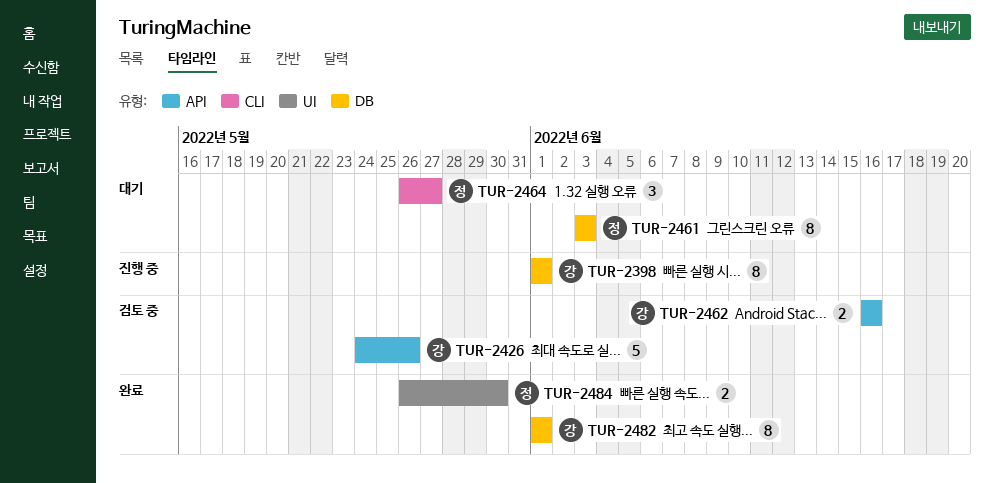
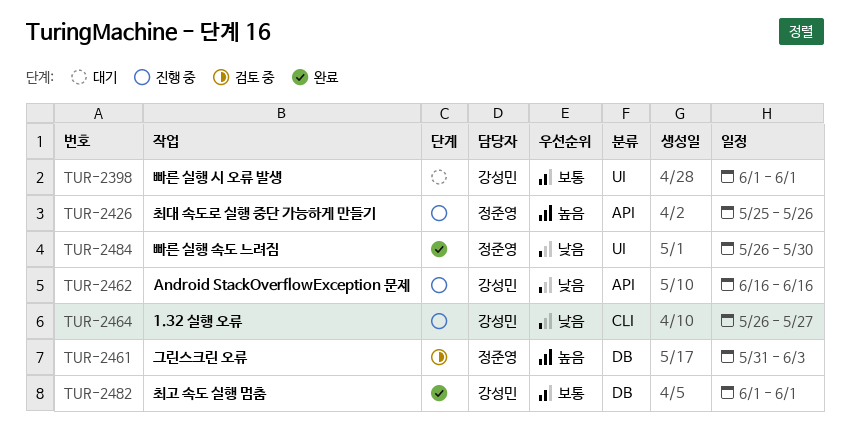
TUR-2398, status: 진행 중 -> 대기
TUR-2398, label: DB -> UI
TUR-2426, status: 검토 중 -> 진행 중
TUR-2426, owner: 강성민 -> 정준영
TUR-2426, start: May 24 -> May 25
TUR-2461, status: 대기 -> 검토 중
TUR-2461, start: Jun 3 -> May 31
TUR-2462, status: 검토 중 -> 진행 중
TUR-2464, status: 대기 -> 진행 중
TUR-2464, owner: 정준영 -> 강성민

